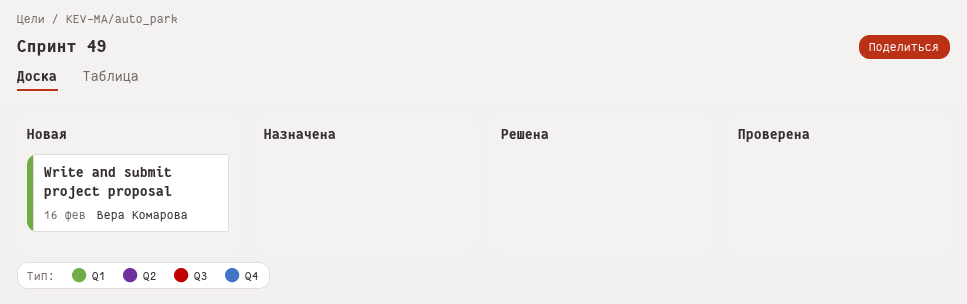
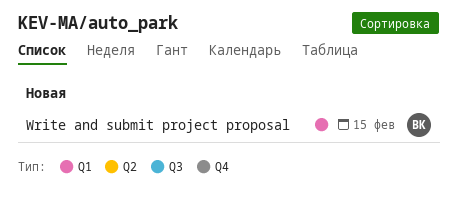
Write and submit project proposal, due: Feb 16 -> Feb 15

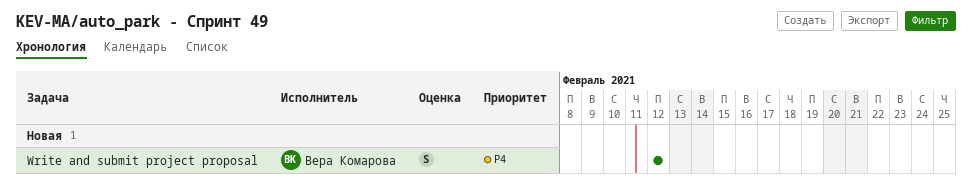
Write and submit project proposal, due: Feb 15 -> Feb 12

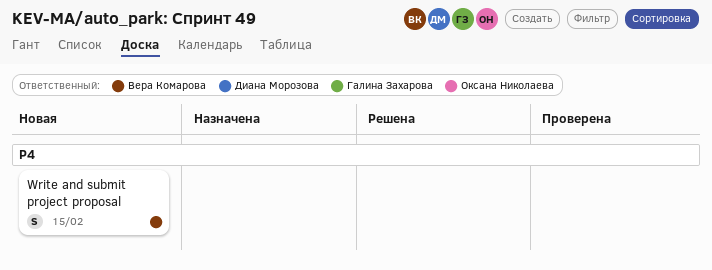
Write and submit project proposal, due: Feb 12 -> Feb 15

